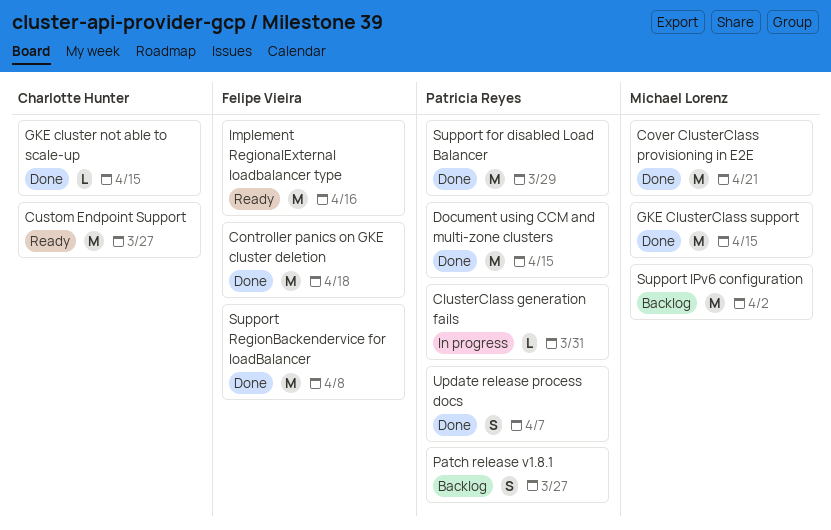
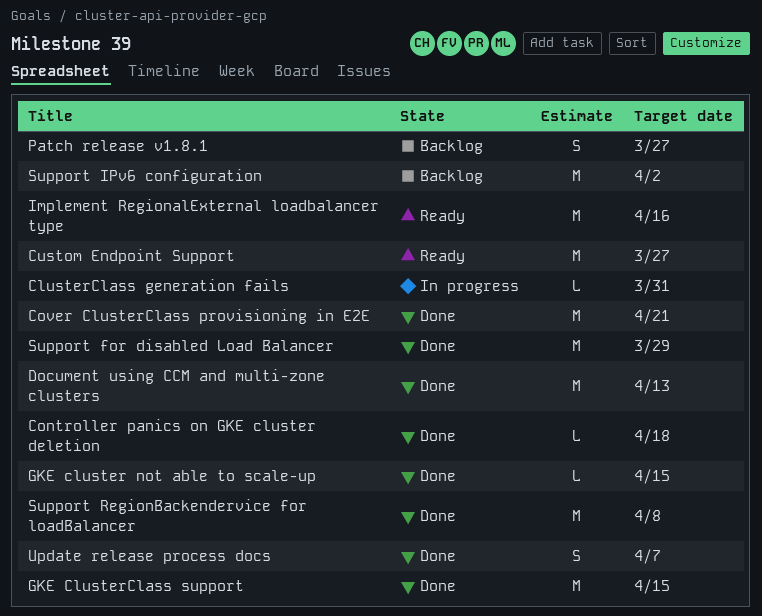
Controller panics on GKE cluster deletion, estimate: M -> L
Document using CCM and multi-zone clusters, due: Apr 15 -> Apr 13

